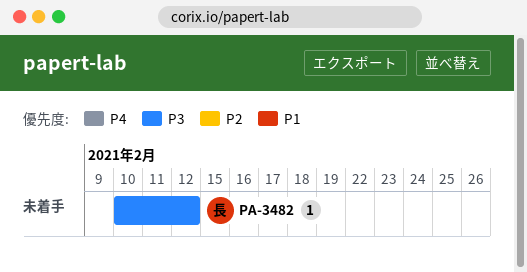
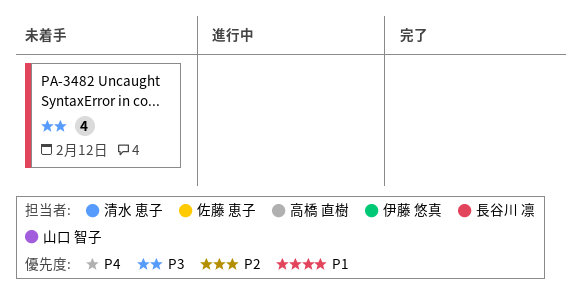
PA-3482, estimate: 1 -> 4

